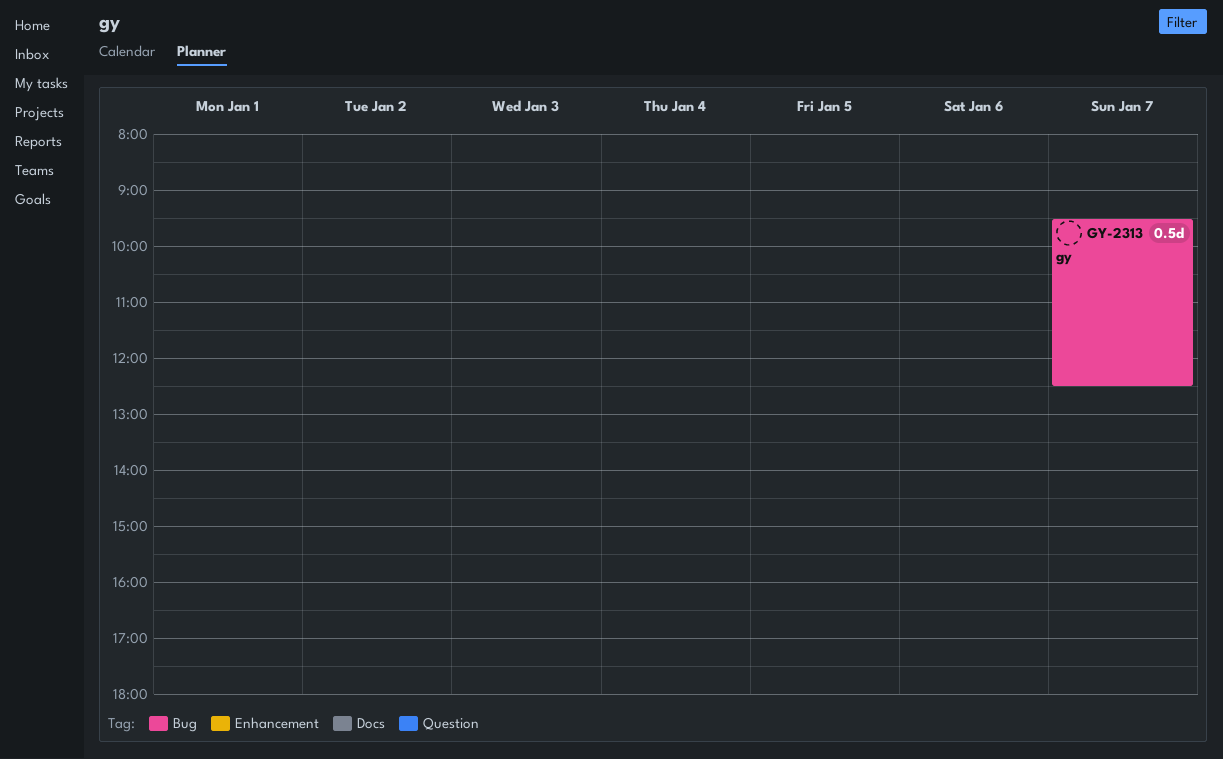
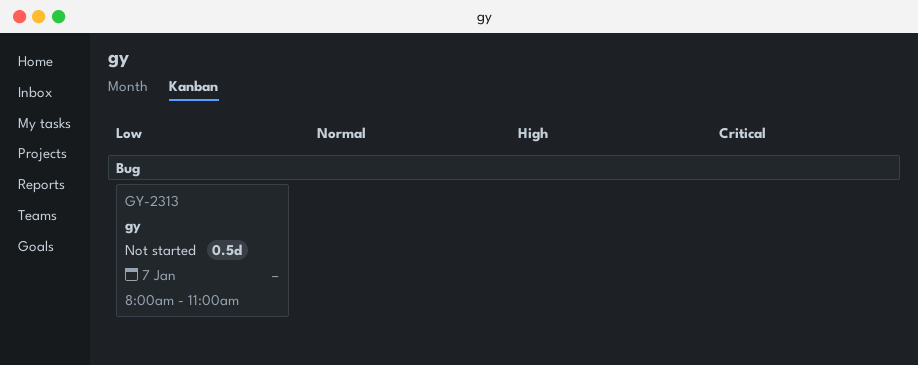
GY-2313, begins: 09:30 -> 08:00
GY-2313, ends: 12:30 -> 11:00

